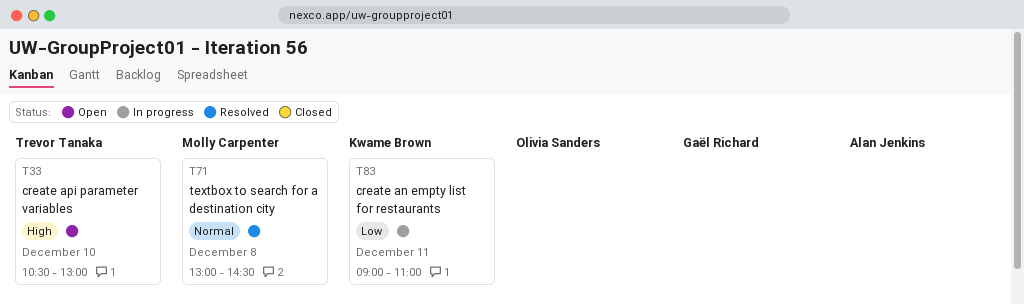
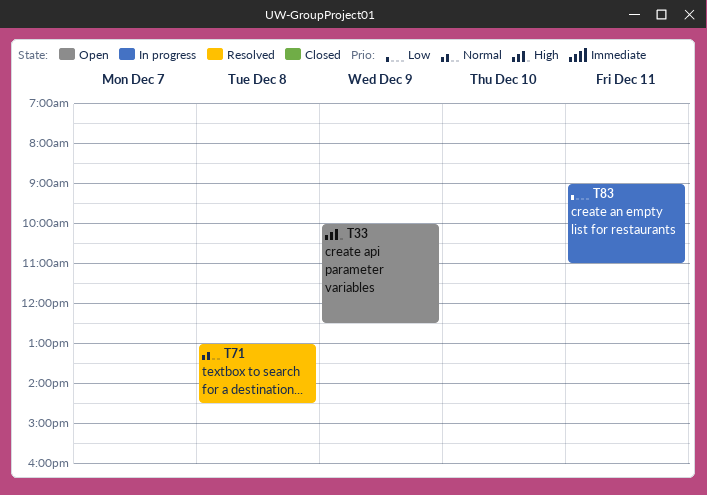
T33, day: Dec 10 -> Dec 9
T33, begins: 10:30 -> 10:00
T33, ends: 13:00 -> 12:30

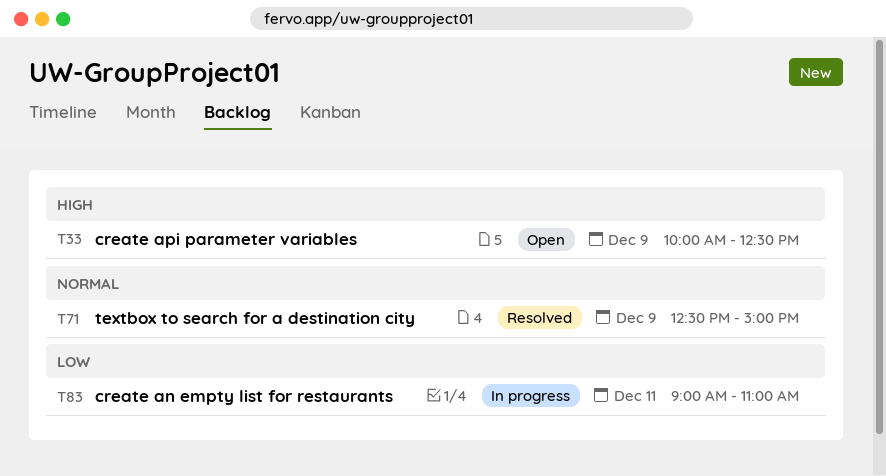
T71, day: Dec 8 -> Dec 9
T71, begins: 13:00 -> 12:30
T71, ends: 14:30 -> 15:00

